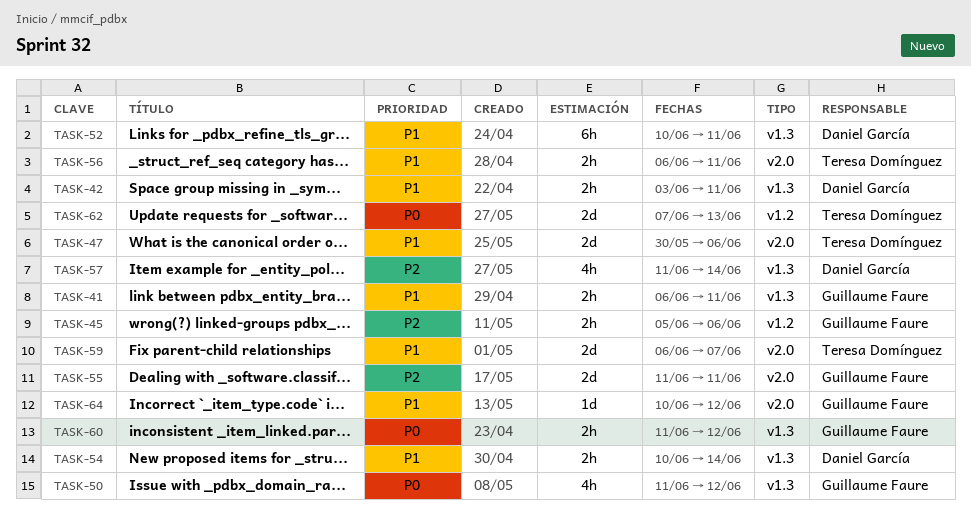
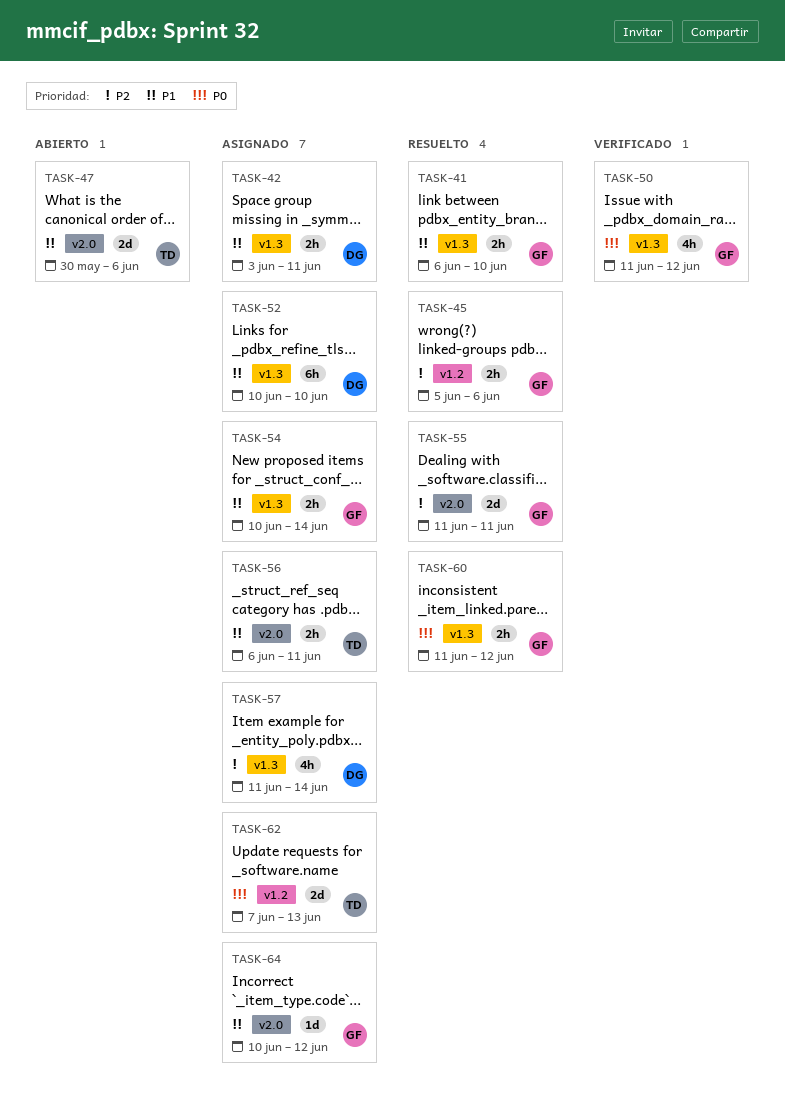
TASK-41, due: Jun 11 -> Jun 10
TASK-52, due: Jun 11 -> Jun 10
TASK-54, owner: Daniel García -> Guillaume Faure
TASK-59: present -> none

